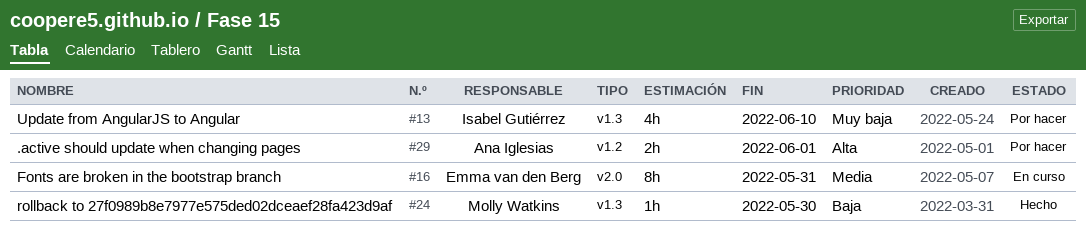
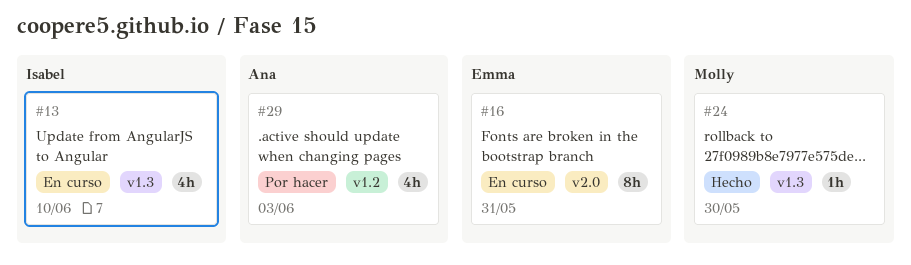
#13, status: Por hacer -> En curso
#29, estimate: 2h -> 4h
#29, due: Jun 1 -> Jun 3

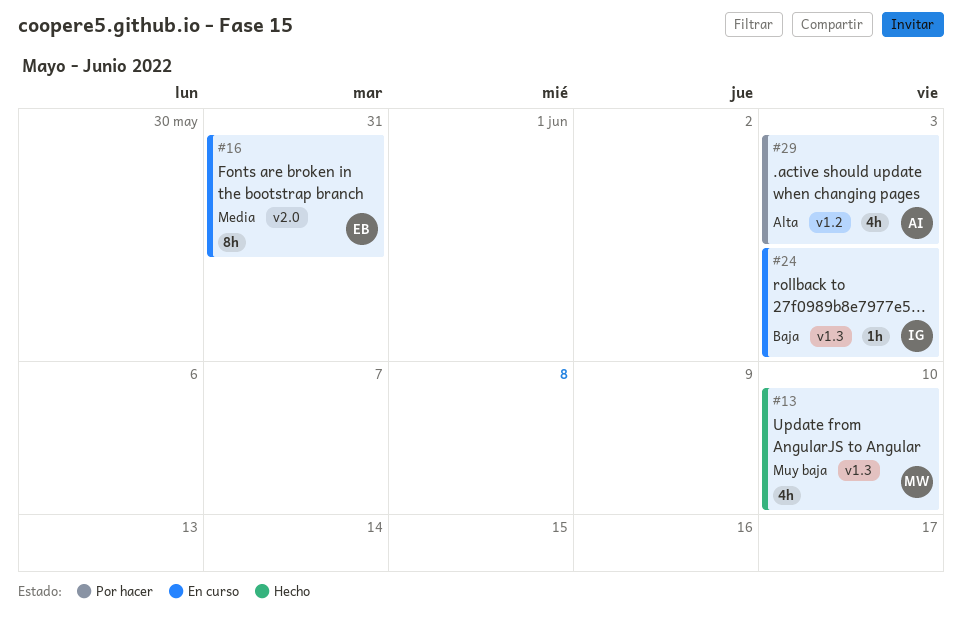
#13, status: En curso -> Hecho
#13, owner: Isabel -> Molly
#24, status: Hecho -> En curso
#24, owner: Molly -> Isabel
#24, due: May 30 -> Jun 3

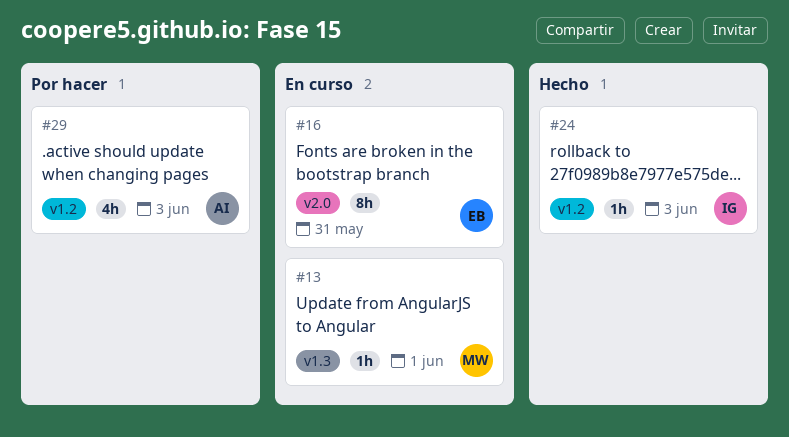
#13, status: Hecho -> En curso
#13, estimate: 4h -> 1h
#13, due: Jun 10 -> Jun 1
#24, status: En curso -> Hecho
#24, label: v1.3 -> v1.2

